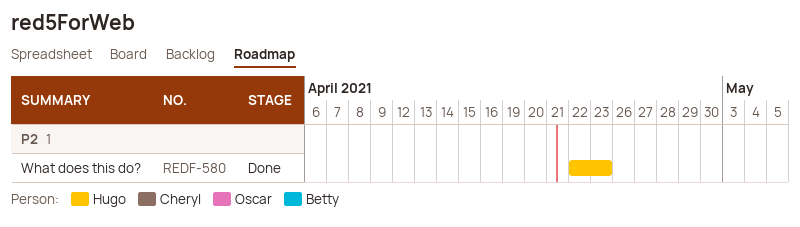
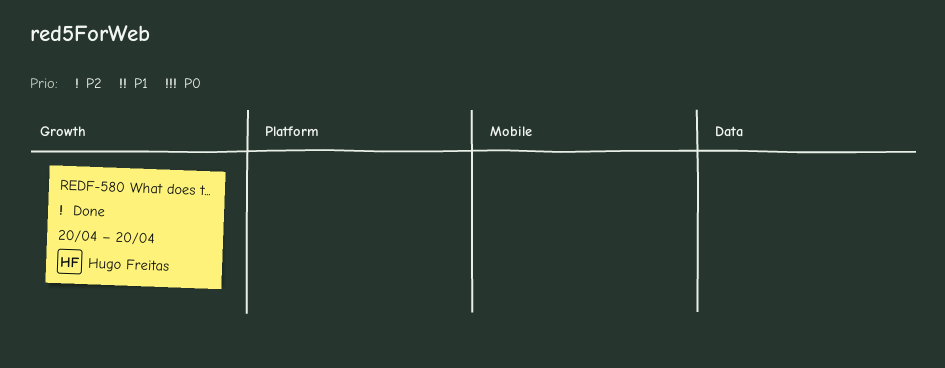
REDF-580, start: Apr 22 -> Apr 20
REDF-580, due: Apr 23 -> Apr 20

